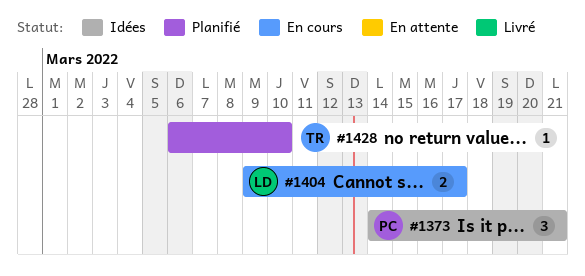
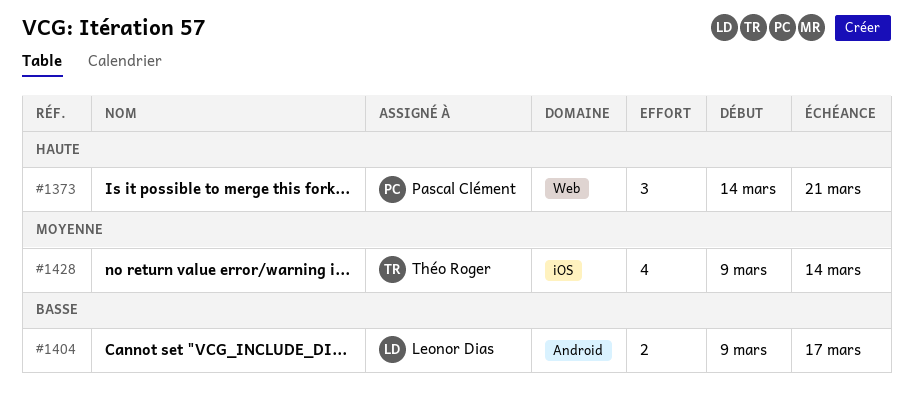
#1428, estimate: 1 -> 4
#1428, start: Mar 6 -> Mar 9
#1428, due: Mar 10 -> Mar 14

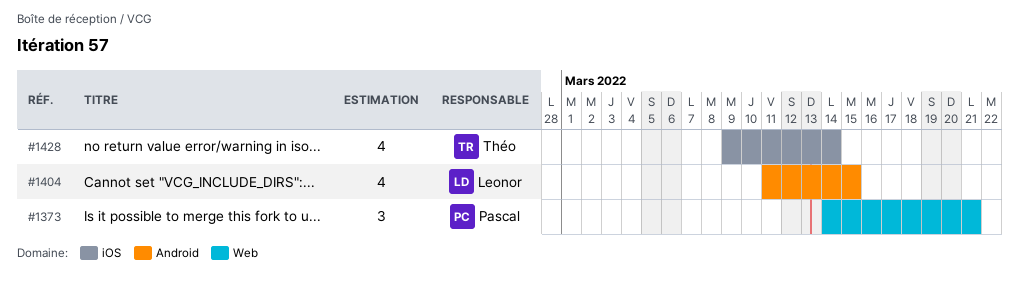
#1404, estimate: 2 -> 4
#1404, start: Mar 9 -> Mar 11
#1404, due: Mar 17 -> Mar 15

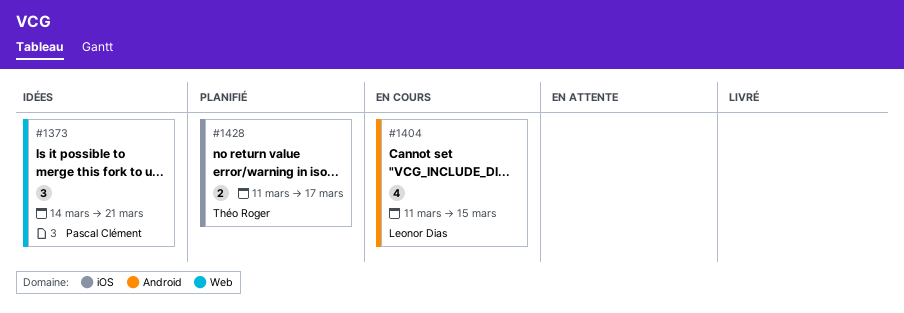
#1428, estimate: 4 -> 2
#1428, start: Mar 9 -> Mar 11
#1428, due: Mar 14 -> Mar 17

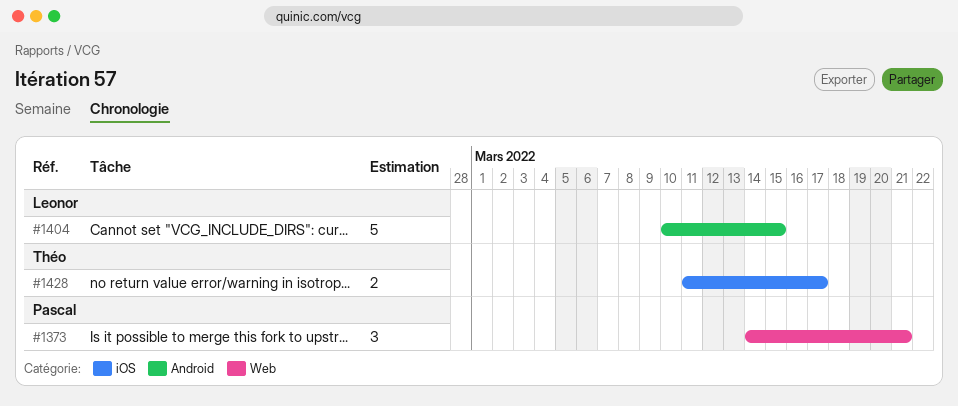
#1404, estimate: 4 -> 5
#1404, start: Mar 11 -> Mar 10

